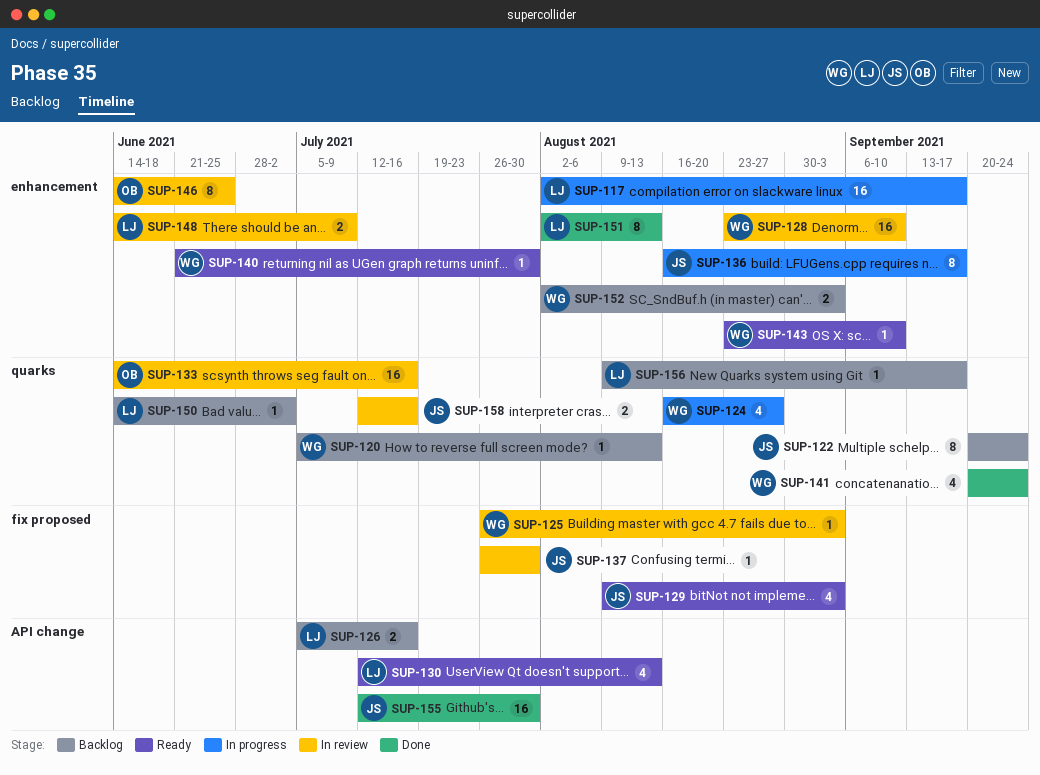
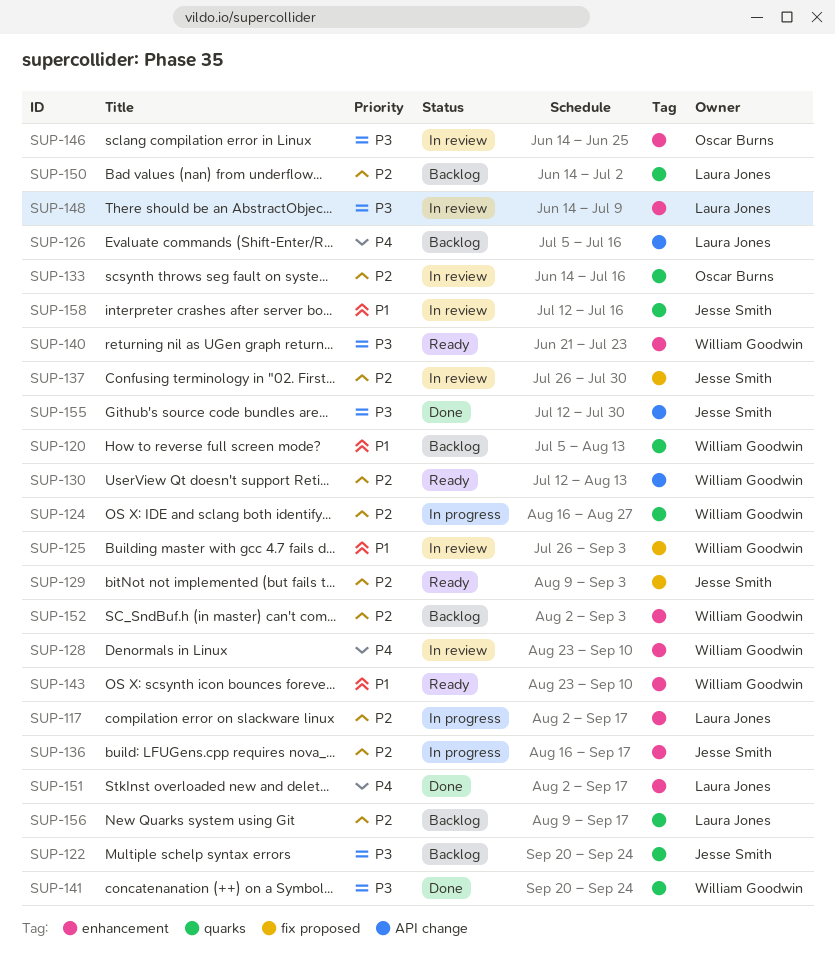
SUP-130, owner: Laura Jones -> William Goodwin
SUP-140, due: Jul 30 -> Jul 23
SUP-151, due: Aug 13 -> Sep 17

